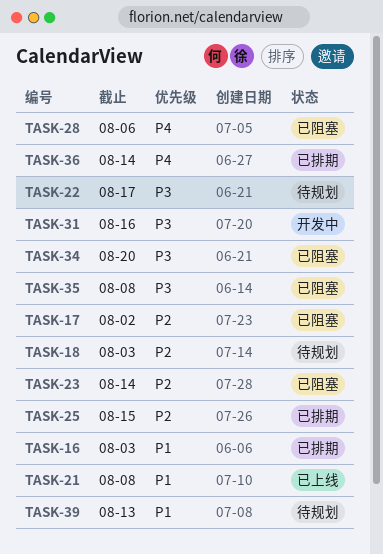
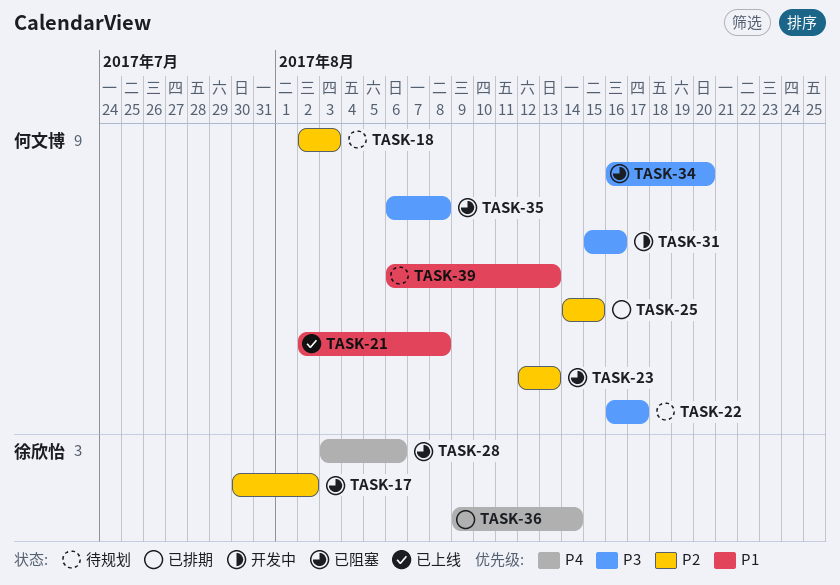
TASK-16: present -> none
TASK-23, due: Aug 14 -> Aug 13

